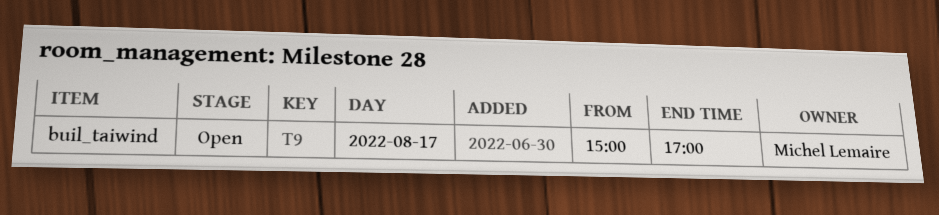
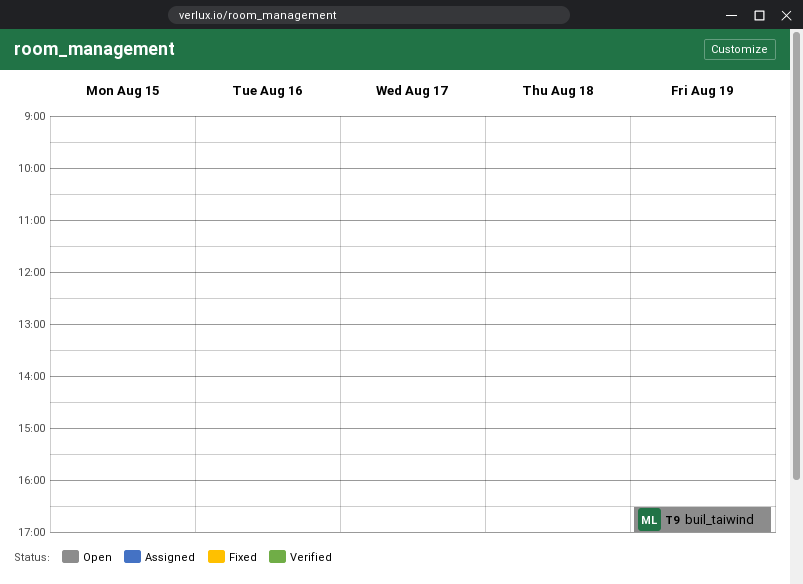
T9, day: Aug 17 -> Aug 19
T9, begins: 15:00 -> 16:30

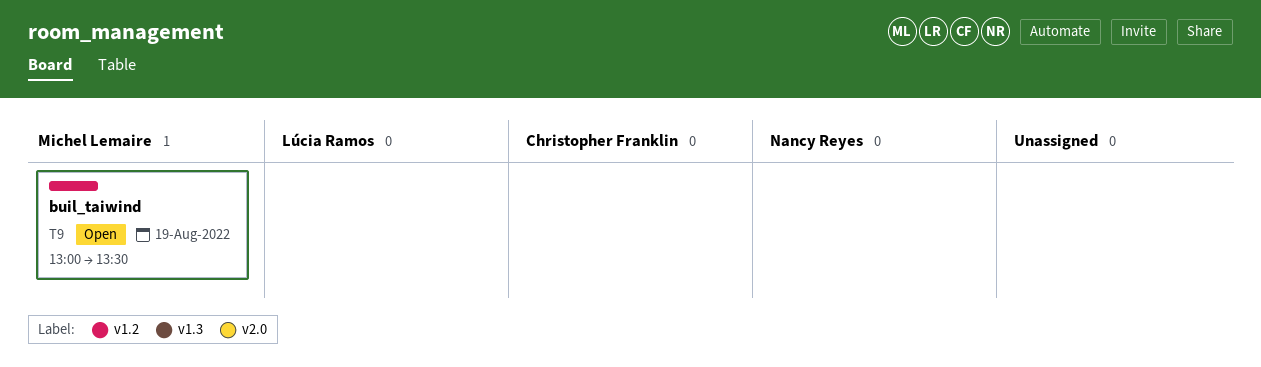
T9, begins: 16:30 -> 13:00
T9, ends: 17:00 -> 13:30

